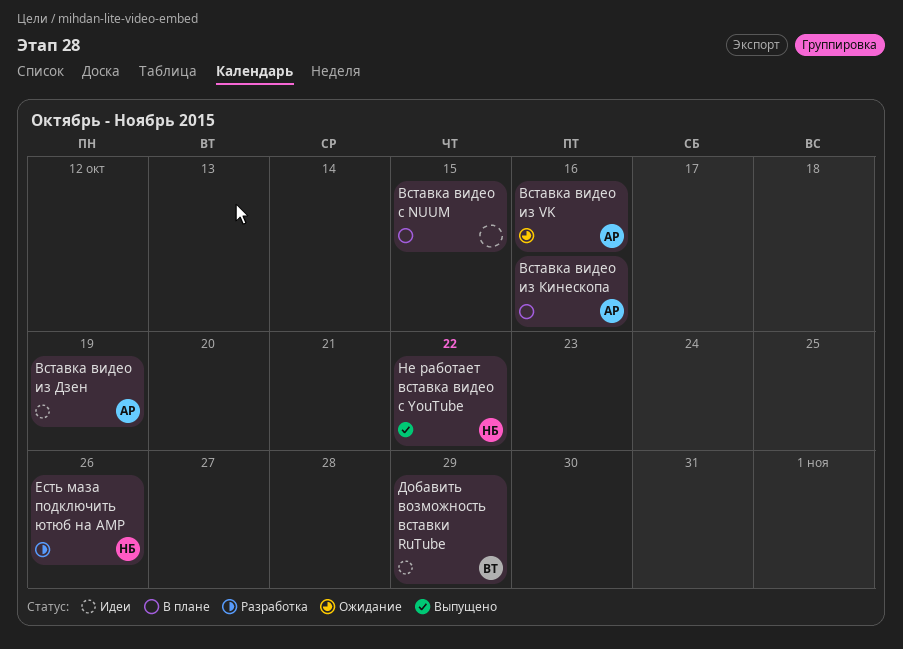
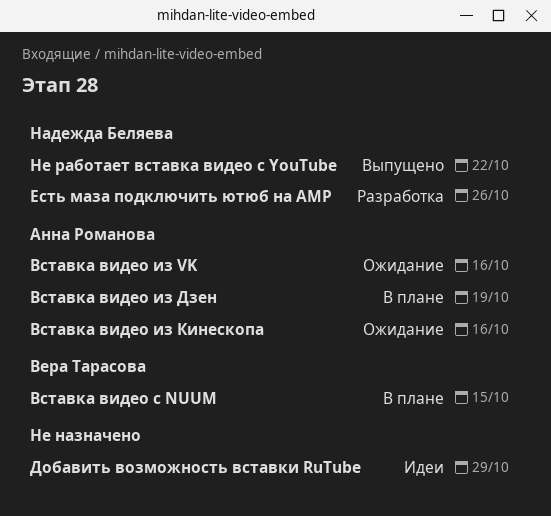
Вставка видео из Дзен, status: Идеи -> В плане
Вставка видео из Кинескопа, status: В плане -> Ожидание
Вставка видео с NUUM, owner: none -> Вера Тарасова
Добавить возможность вставки RuTube, owner: Вера Тарасова -> none

